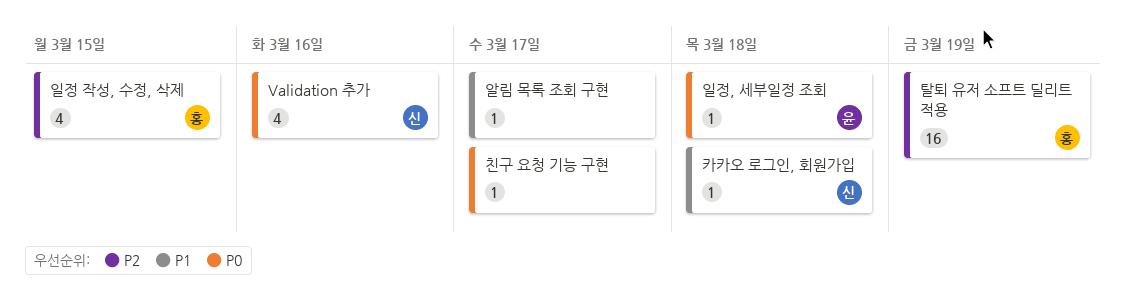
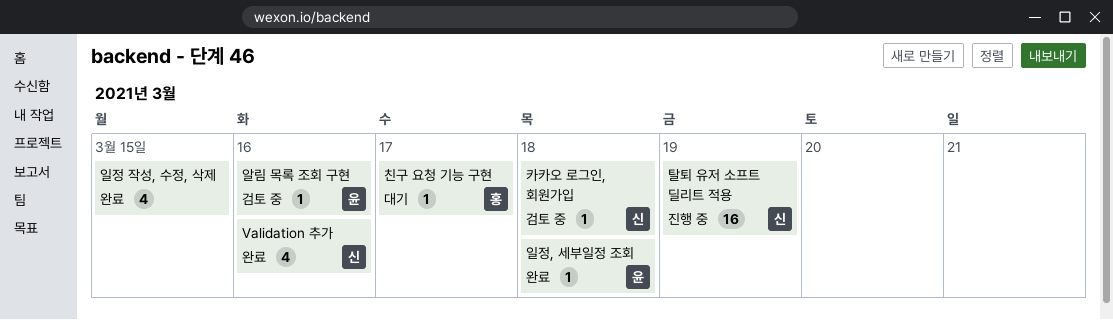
알림 목록 조회 구현, owner: none -> 윤
알림 목록 조회 구현, due: Mar 17 -> Mar 16
일정 작성, 수정, 삭제, owner: 홍 -> none
친구 요청 기능 구현, owner: none -> 홍
탈퇴 유저 소프트 딜리트 적용, owner: 홍 -> 신

